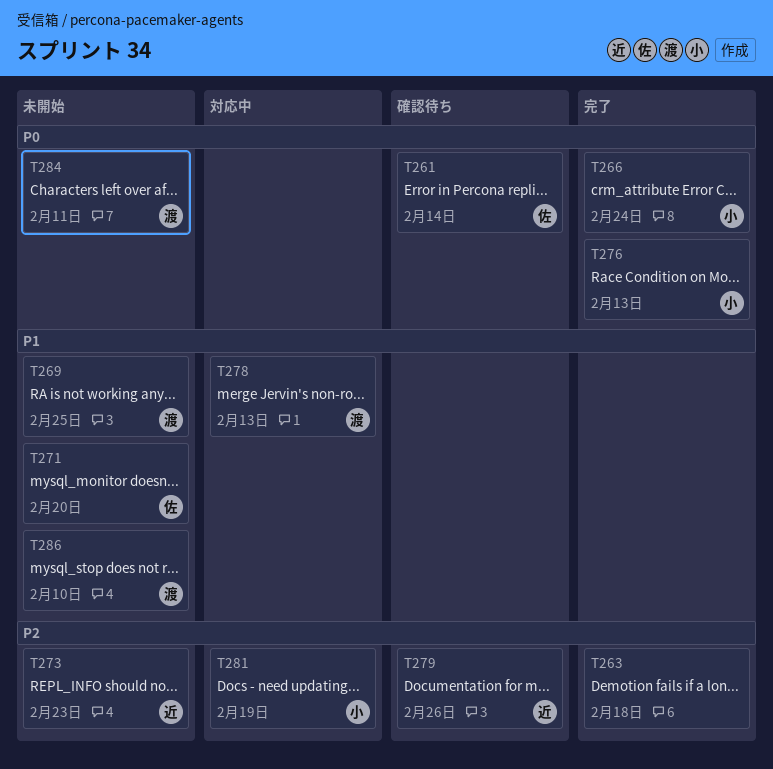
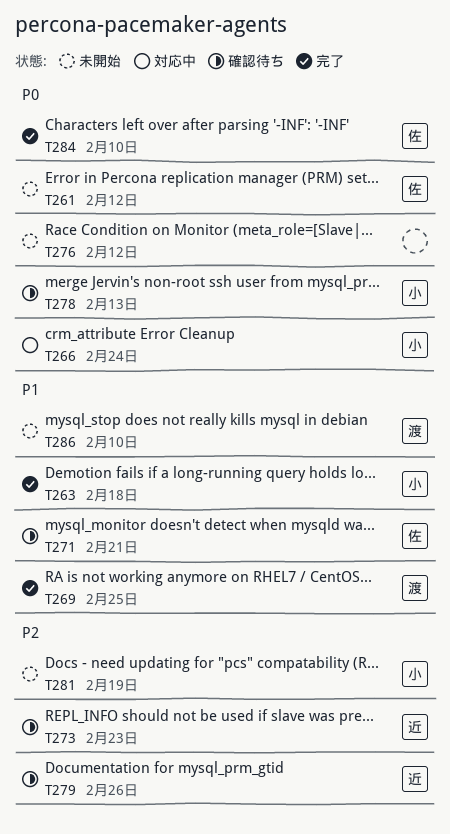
T261, status: 確認待ち -> 未開始
T261, due: Feb 14 -> Feb 12
T263, owner: none -> 小
T263, priority: P2 -> P1
T266, status: 完了 -> 対応中
T269, status: 未開始 -> 完了
T271, status: 未開始 -> 確認待ち
T271, due: Feb 20 -> Feb 21
T273, status: 未開始 -> 確認待ち
T276, status: 完了 -> 未開始
T276, owner: 小 -> none
T276, due: Feb 13 -> Feb 12
T278, status: 対応中 -> 確認待ち
T278, owner: 渡 -> 小
T278, priority: P1 -> P0
T281, status: 対応中 -> 未開始
T284, status: 未開始 -> 完了
T284, owner: 渡 -> 佐
T284, due: Feb 11 -> Feb 10

